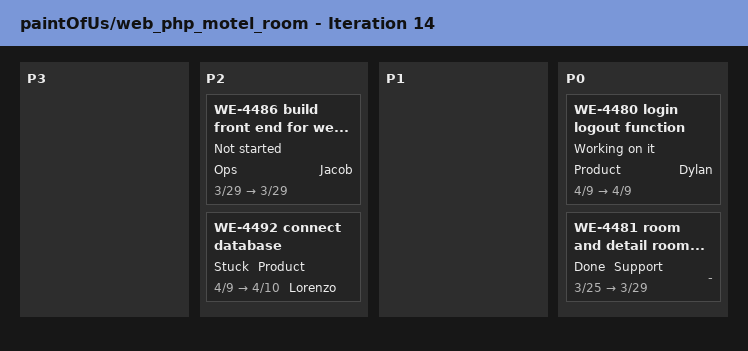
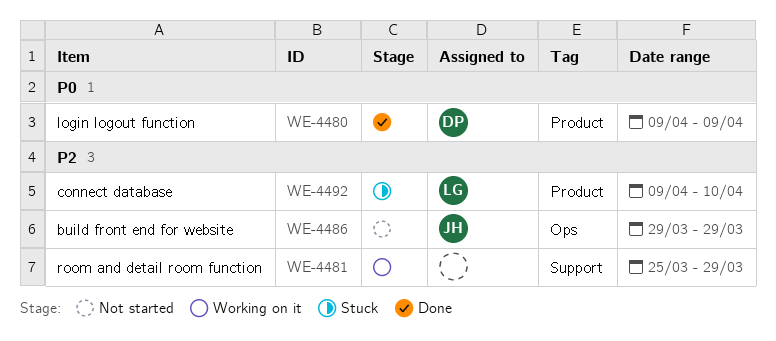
WE-4480, status: Working on it -> Done
WE-4481, status: Done -> Working on it
WE-4481, priority: P0 -> P2

